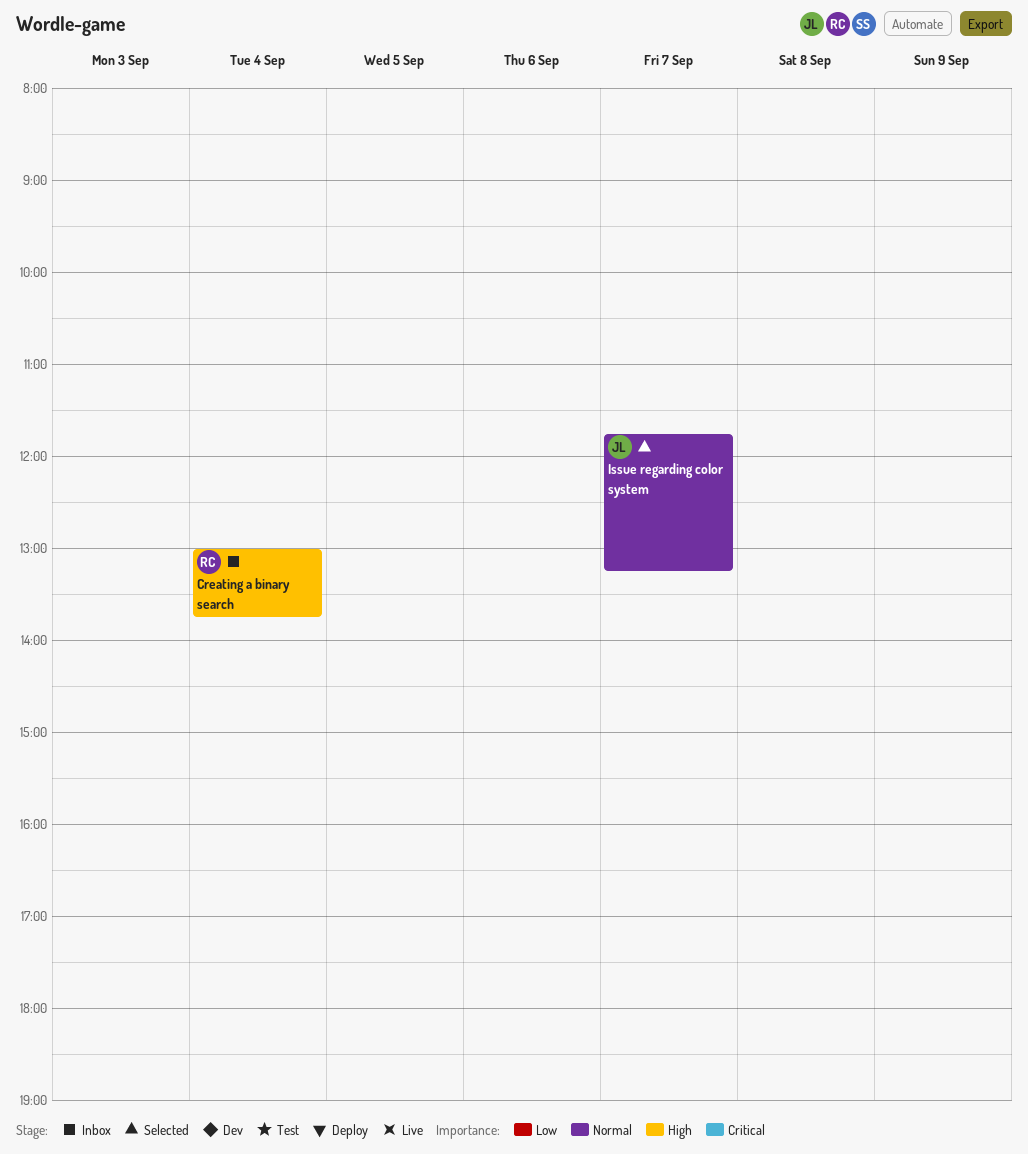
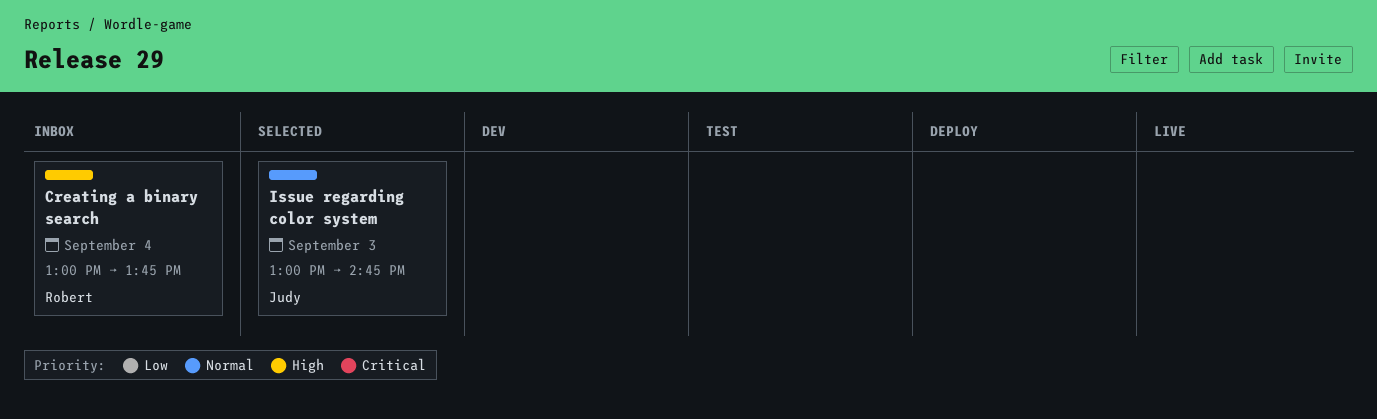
Issue regarding color system, day: Sep 7 -> Sep 3
Issue regarding color system, begins: 11:45 -> 13:00
Issue regarding color system, ends: 13:15 -> 14:45

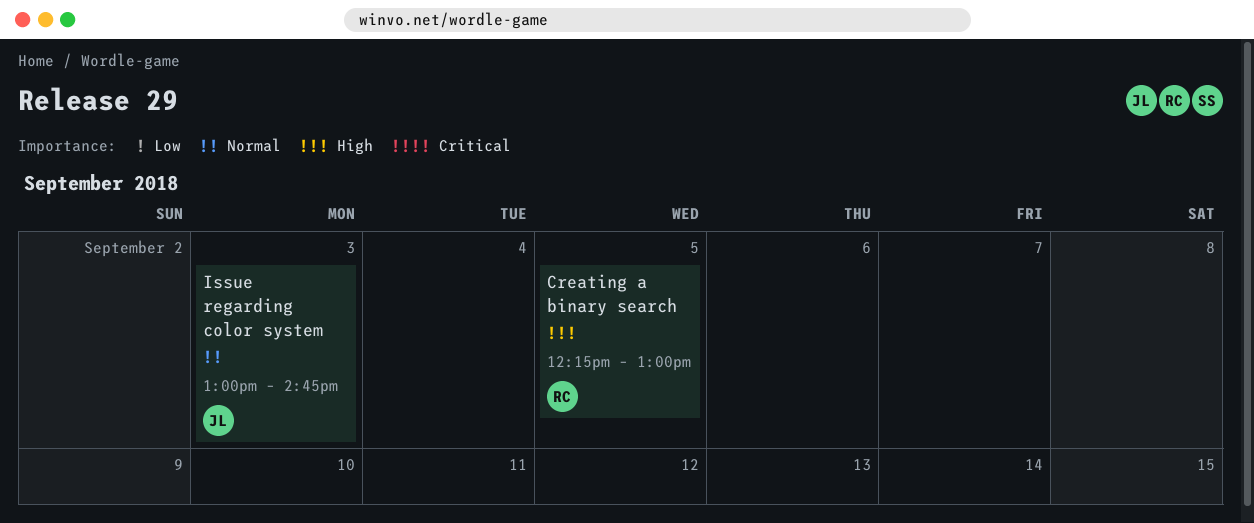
Creating a binary search, day: Sep 4 -> Sep 5
Creating a binary search, begins: 13:00 -> 12:15
Creating a binary search, ends: 13:45 -> 13:00

